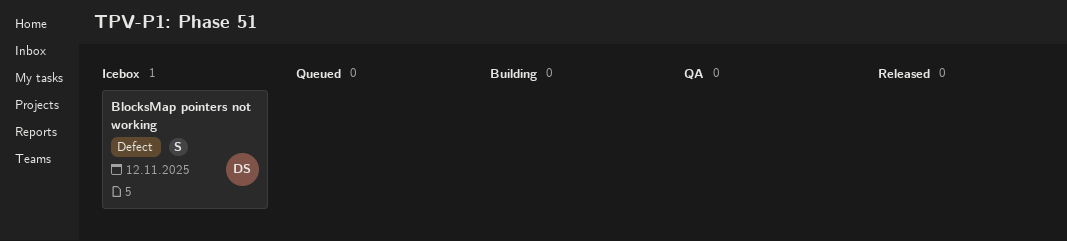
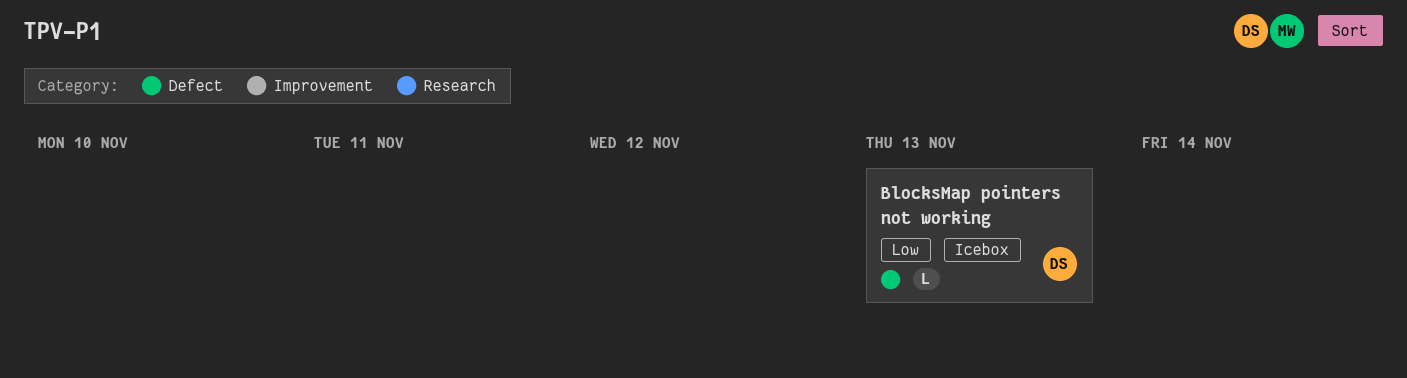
BlocksMap pointers not working, estimate: S -> L
BlocksMap pointers not working, due: Nov 12 -> Nov 13

